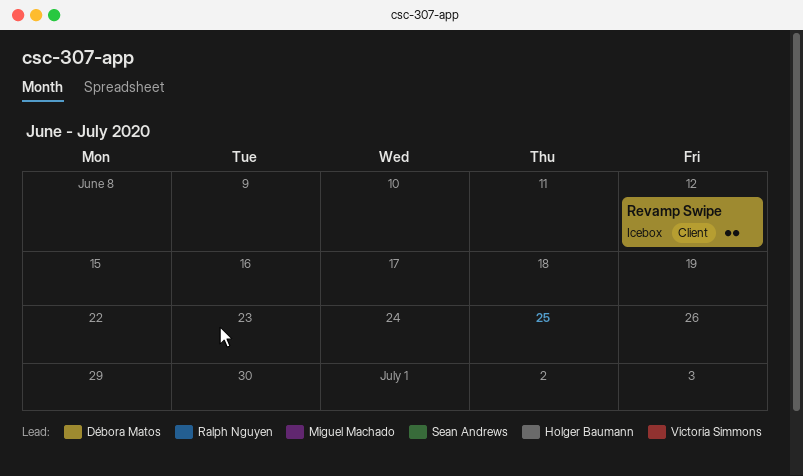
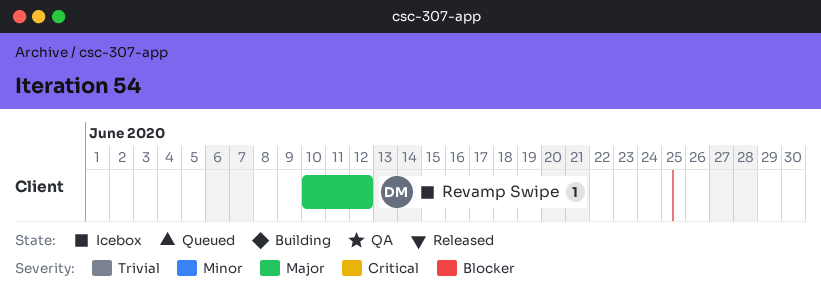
Revamp Swipe, estimate: 2 -> 1

